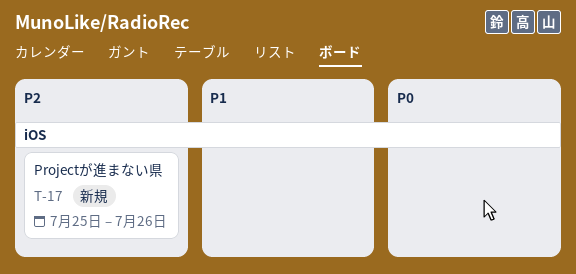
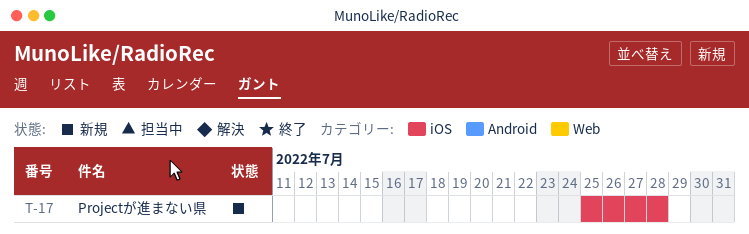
T-17, due: Jul 26 -> Jul 28

